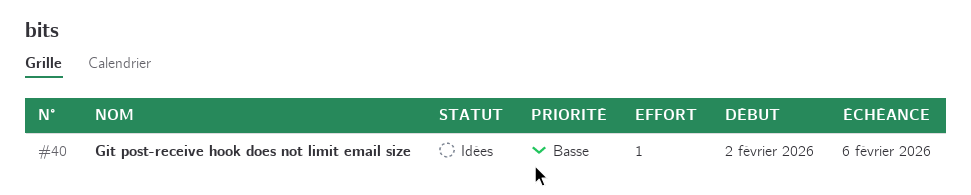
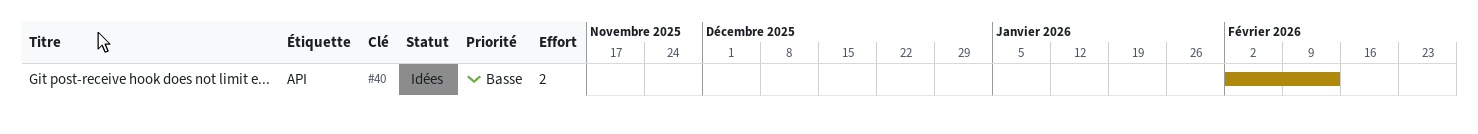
#40, estimate: 1 -> 2
#40, due: Feb 6 -> Feb 13

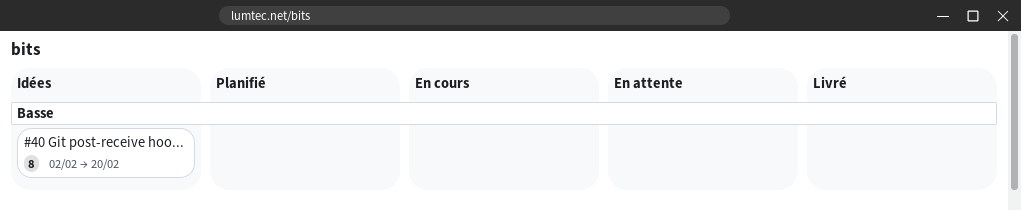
#40, estimate: 2 -> 8
#40, due: Feb 13 -> Feb 20

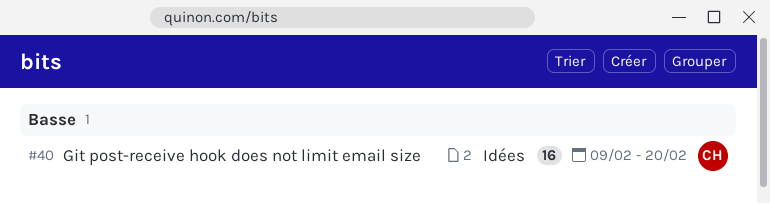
#40, estimate: 8 -> 16
#40, start: Feb 2 -> Feb 9

